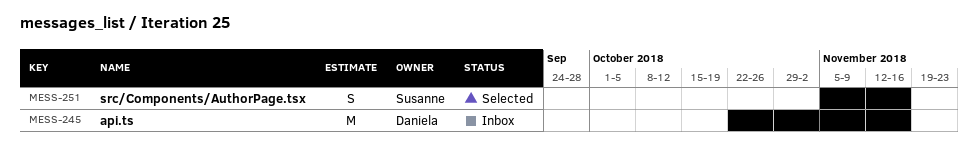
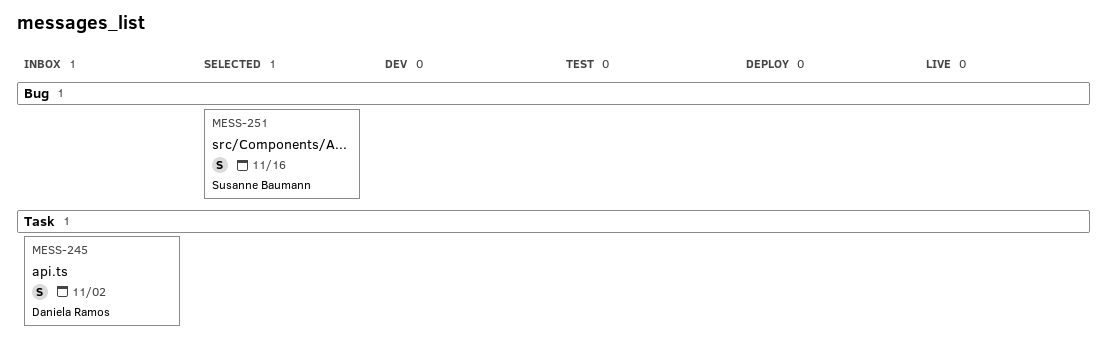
MESS-245, estimate: M -> S
MESS-245, due: Nov 16 -> Nov 2

